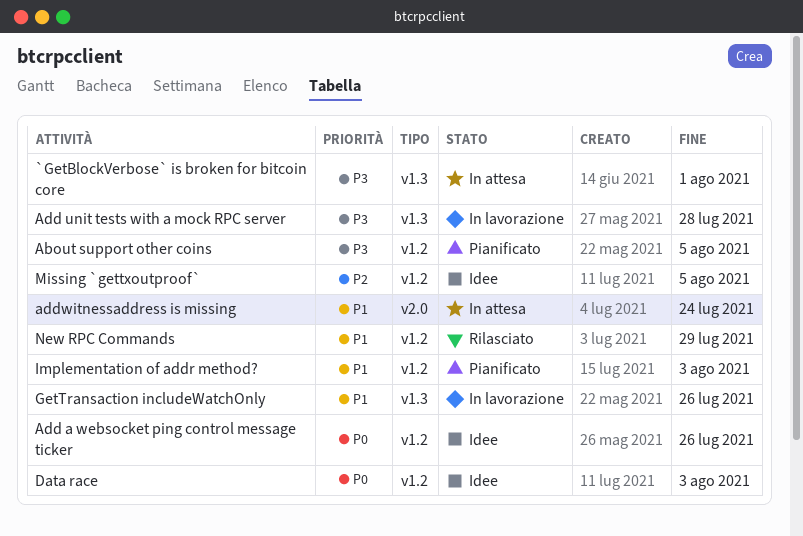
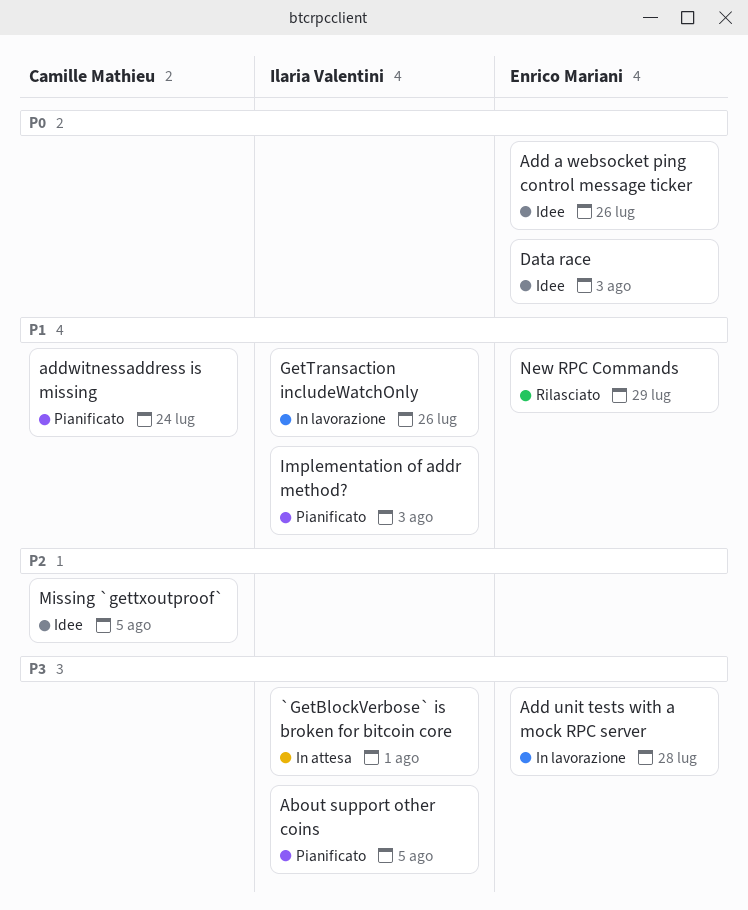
addwitnessaddress is missing, status: In attesa -> Pianificato

